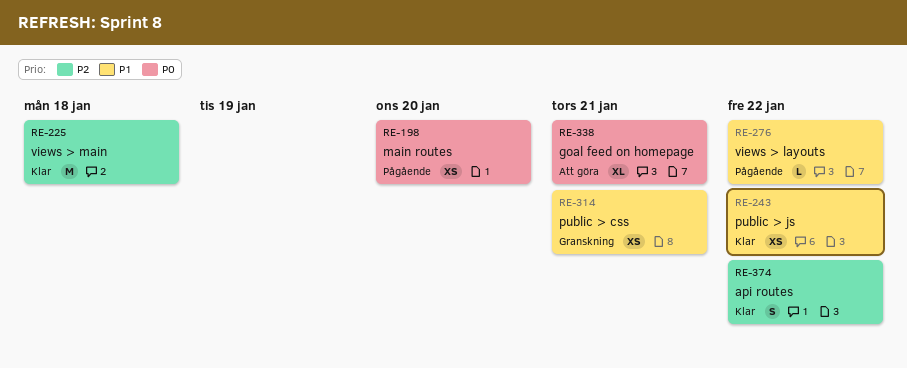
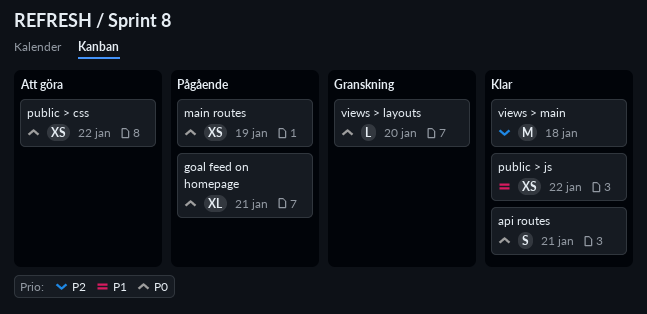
api routes, priority: P2 -> P0
api routes, due: Jan 22 -> Jan 21
goal feed on homepage, status: Att göra -> Pågående
main routes, due: Jan 20 -> Jan 19
public > css, status: Granskning -> Att göra
public > css, priority: P1 -> P0
public > css, due: Jan 21 -> Jan 22
views > layouts, status: Pågående -> Granskning
views > layouts, priority: P1 -> P0
views > layouts, due: Jan 22 -> Jan 20

